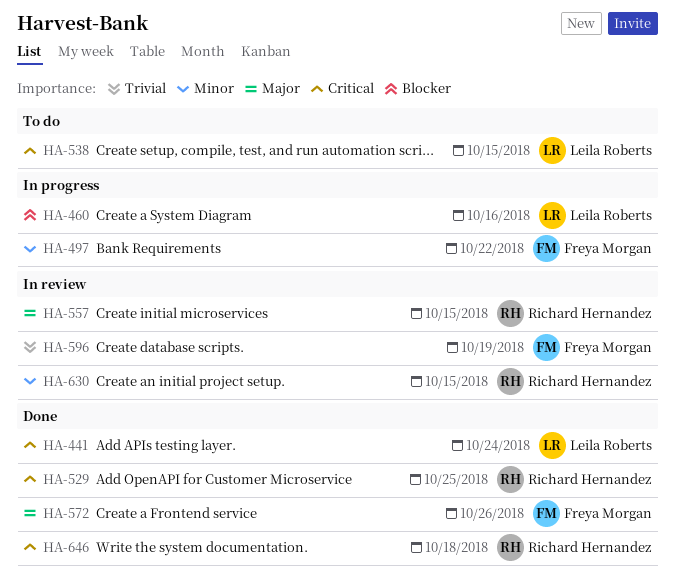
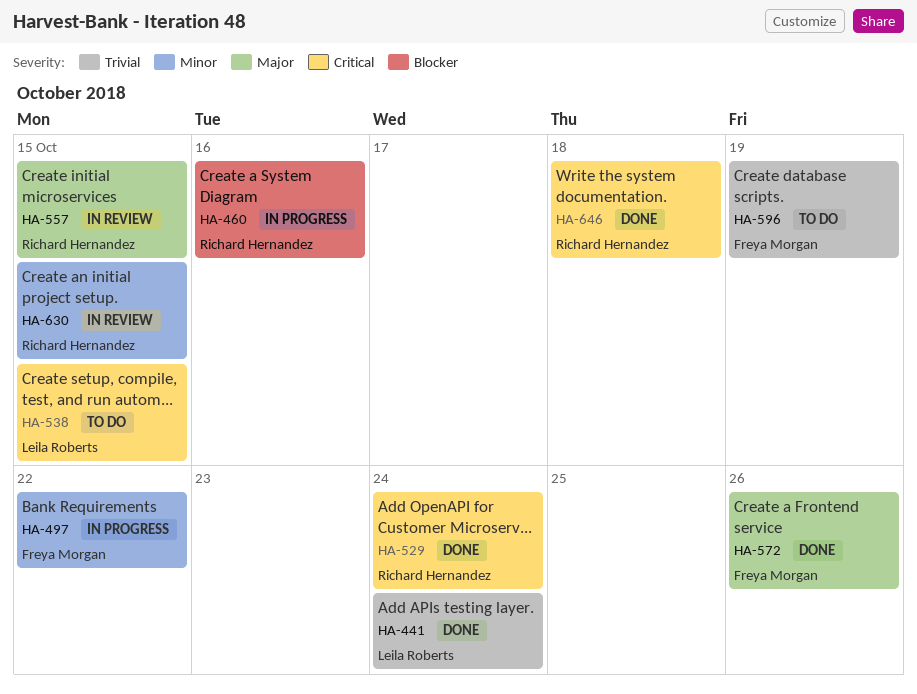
HA-441, priority: Critical -> Trivial
HA-460, owner: Leila Roberts -> Richard Hernandez
HA-529, due: Oct 25 -> Oct 24
HA-596, status: In review -> To do

